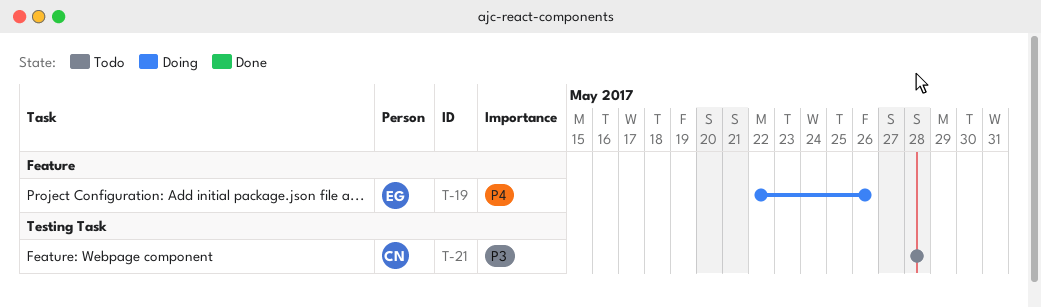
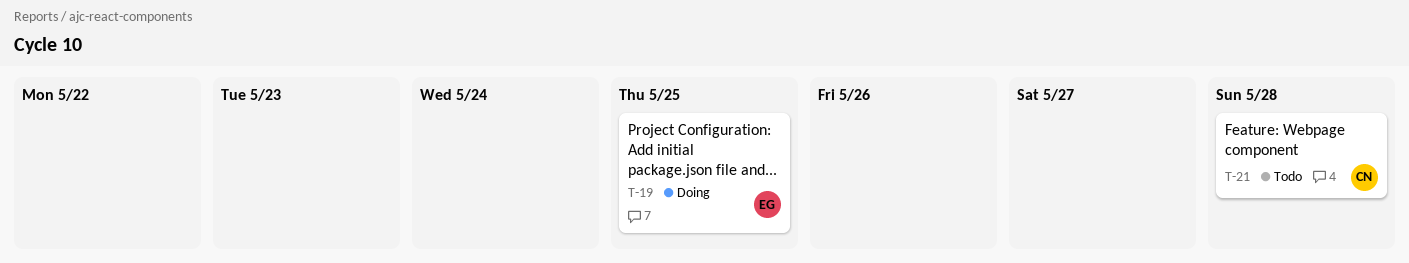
T-19, due: May 26 -> May 25

